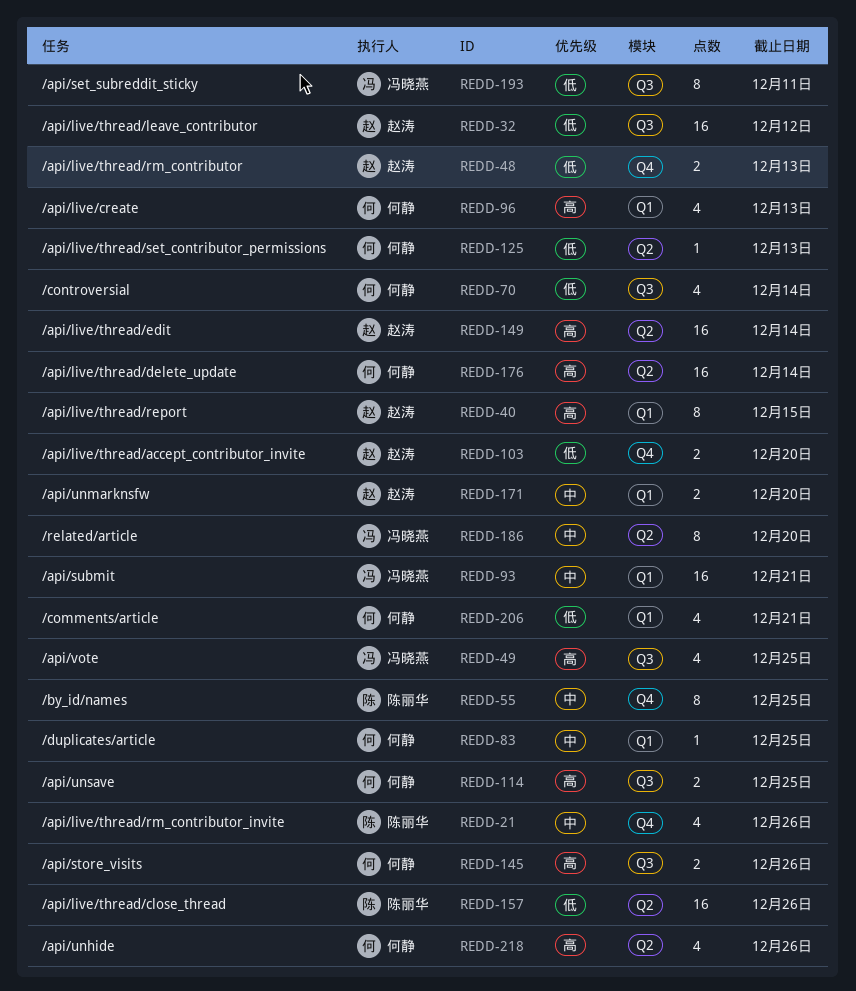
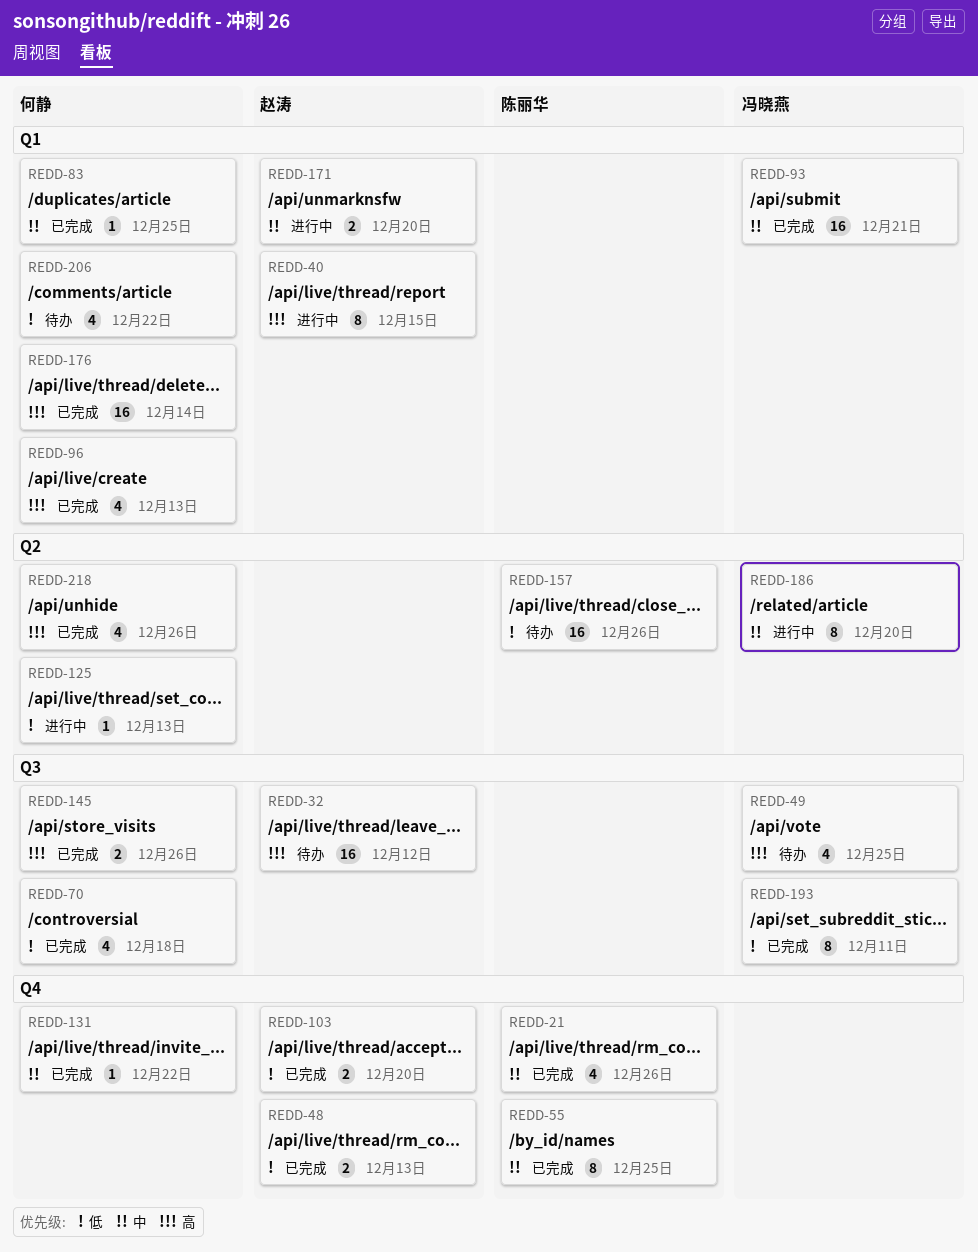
REDD-32, priority: 低 -> 高
REDD-70, due: Dec 14 -> Dec 18
REDD-114: present -> none
REDD-131: none -> present
REDD-149: present -> none
REDD-176, label: Q2 -> Q1
REDD-206, due: Dec 21 -> Dec 22

